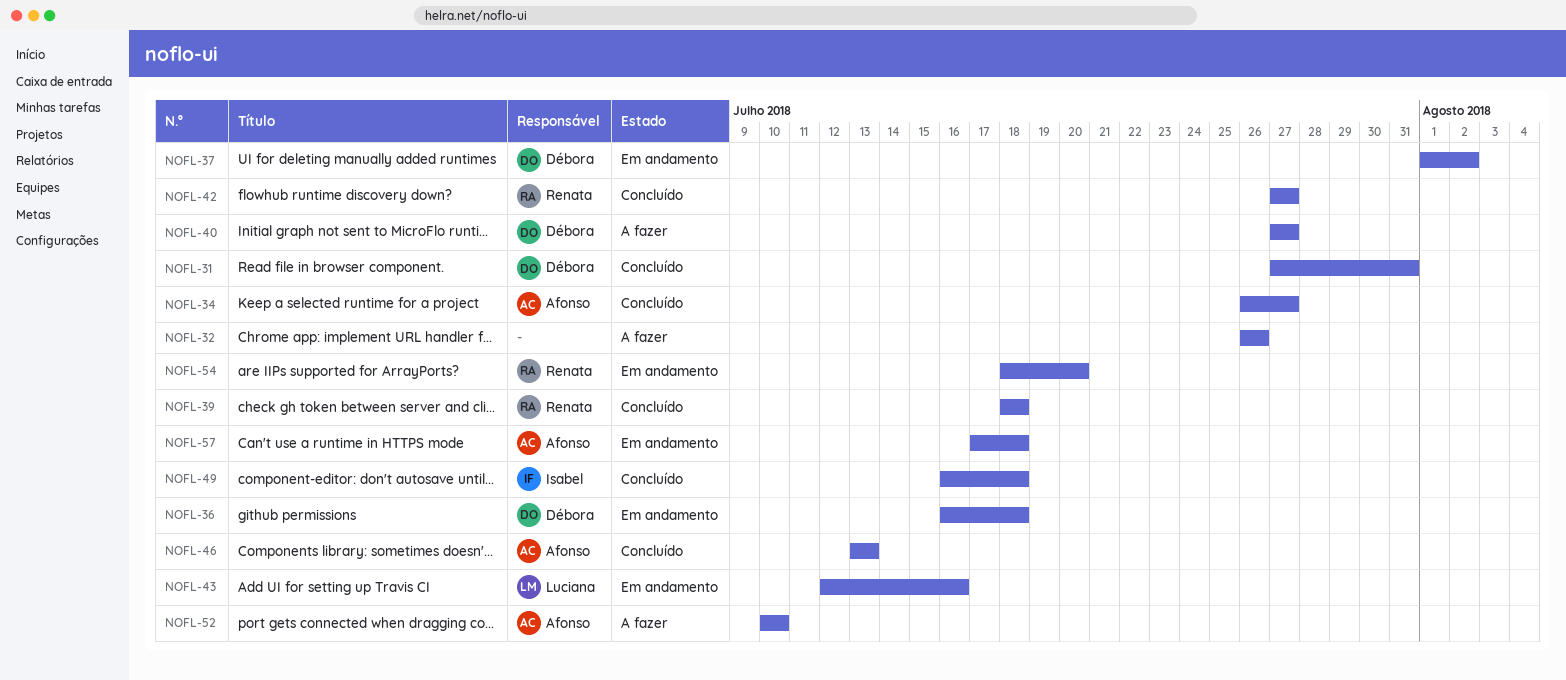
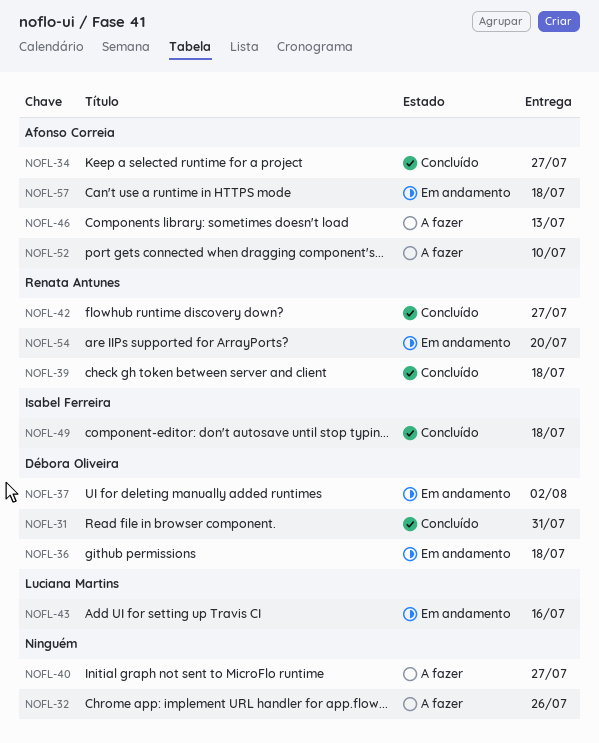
NOFL-40, owner: Débora Oliveira -> none
NOFL-46, status: Concluído -> A fazer

